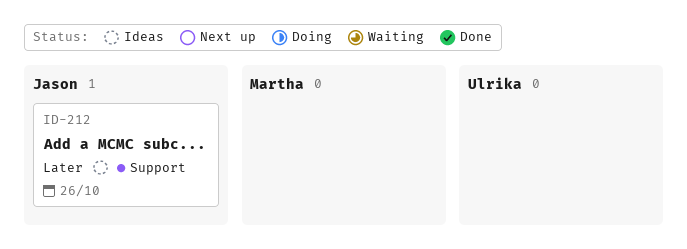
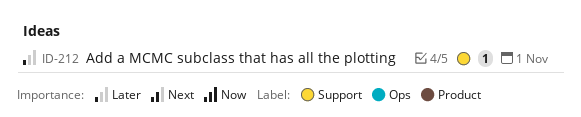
ID-212, due: Oct 26 -> Nov 1

